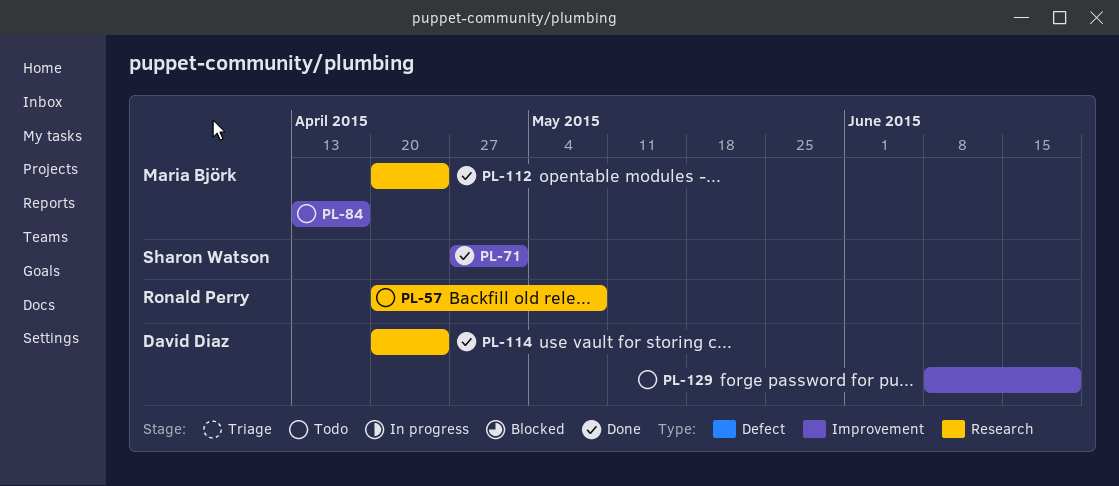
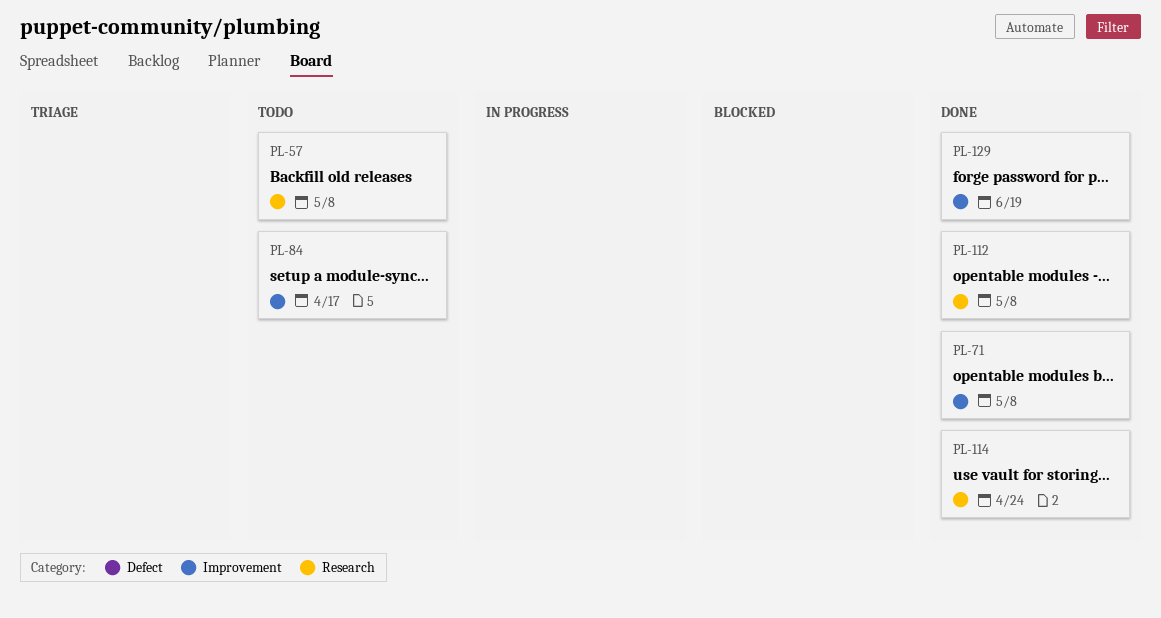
PL-71, due: May 1 -> May 8
PL-112, due: Apr 24 -> May 8
PL-129, status: Todo -> Done

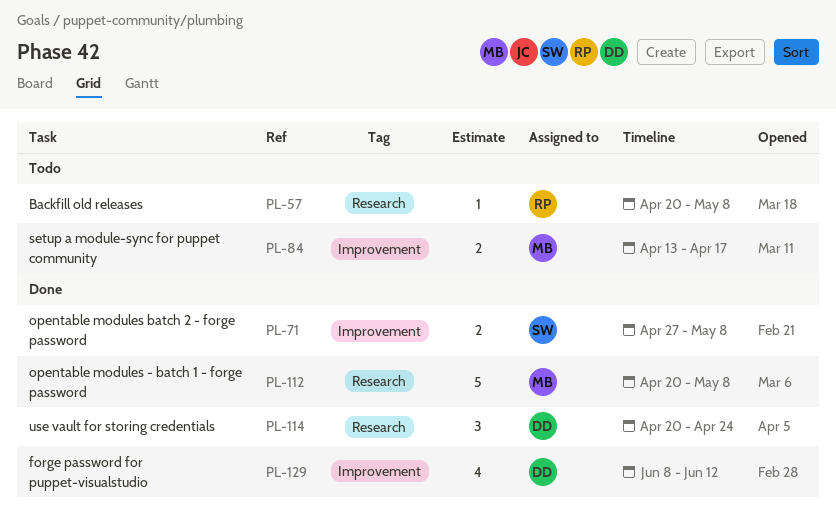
PL-129, due: Jun 19 -> Jun 12

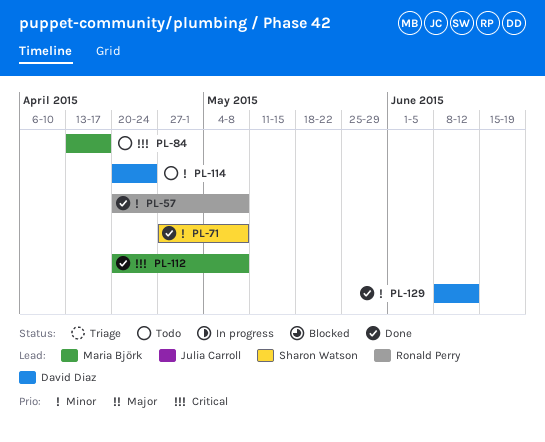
PL-57, status: Todo -> Done
PL-114, status: Done -> Todo

